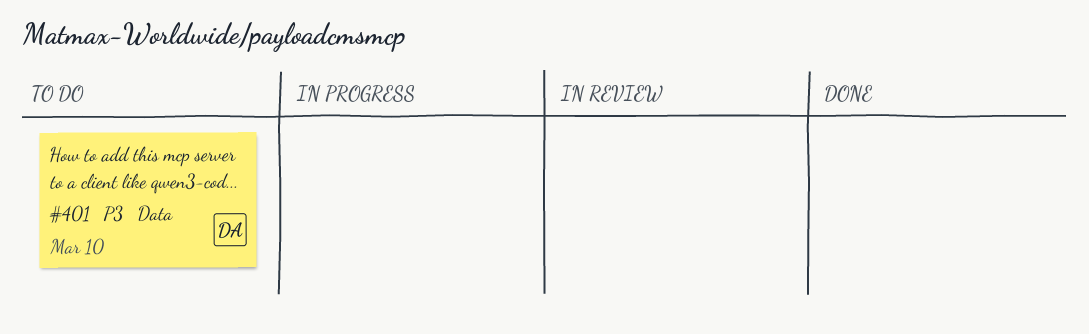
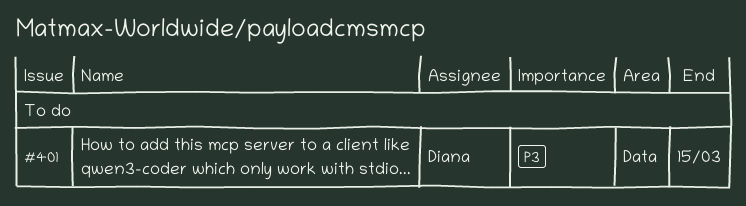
#401, due: Mar 10 -> Mar 15

